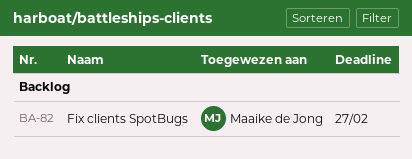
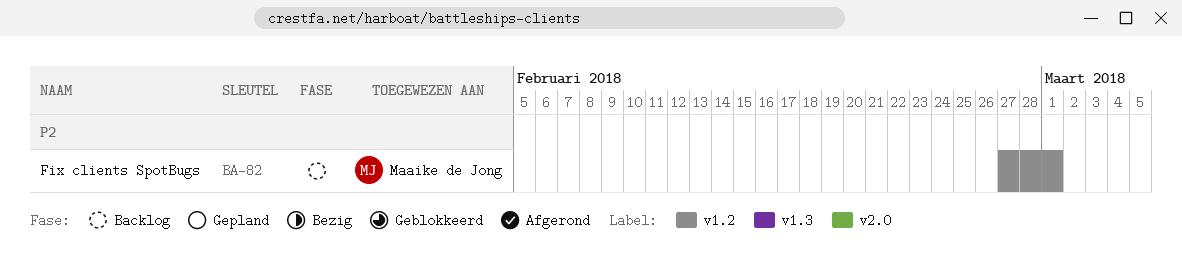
BA-82, due: Feb 27 -> Mar 1

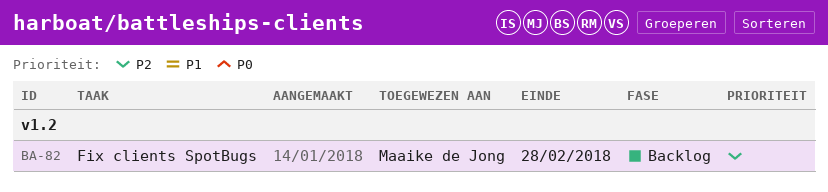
BA-82, due: Mar 1 -> Feb 28

